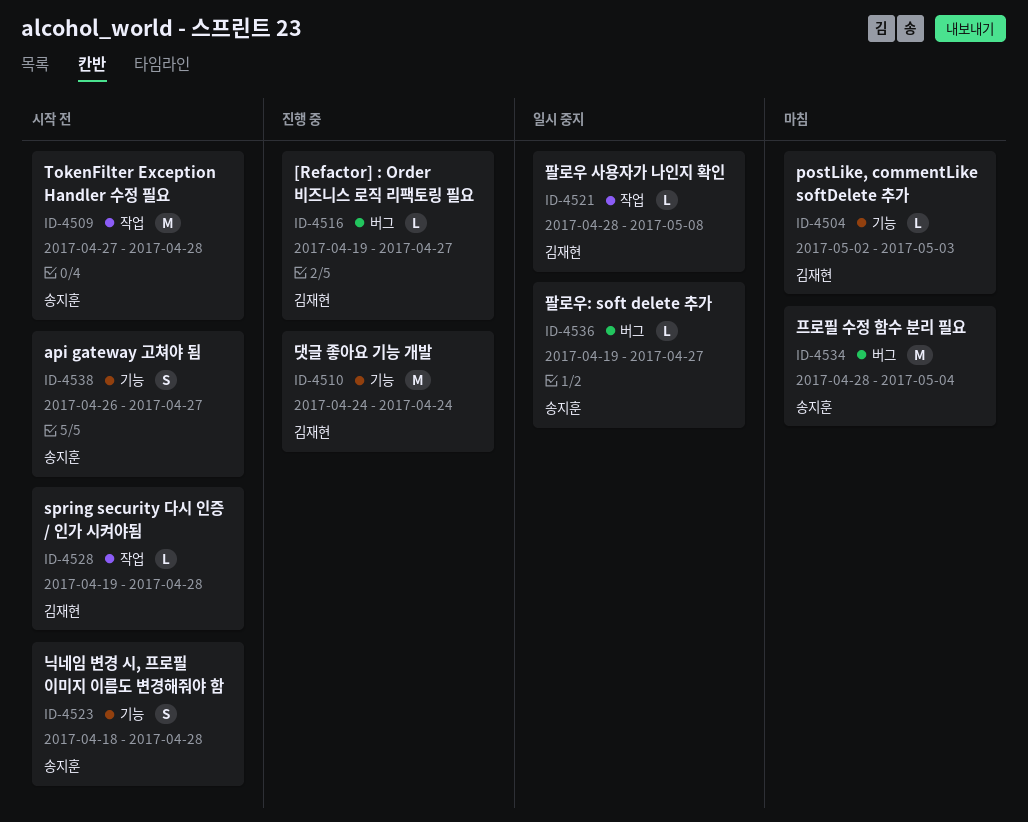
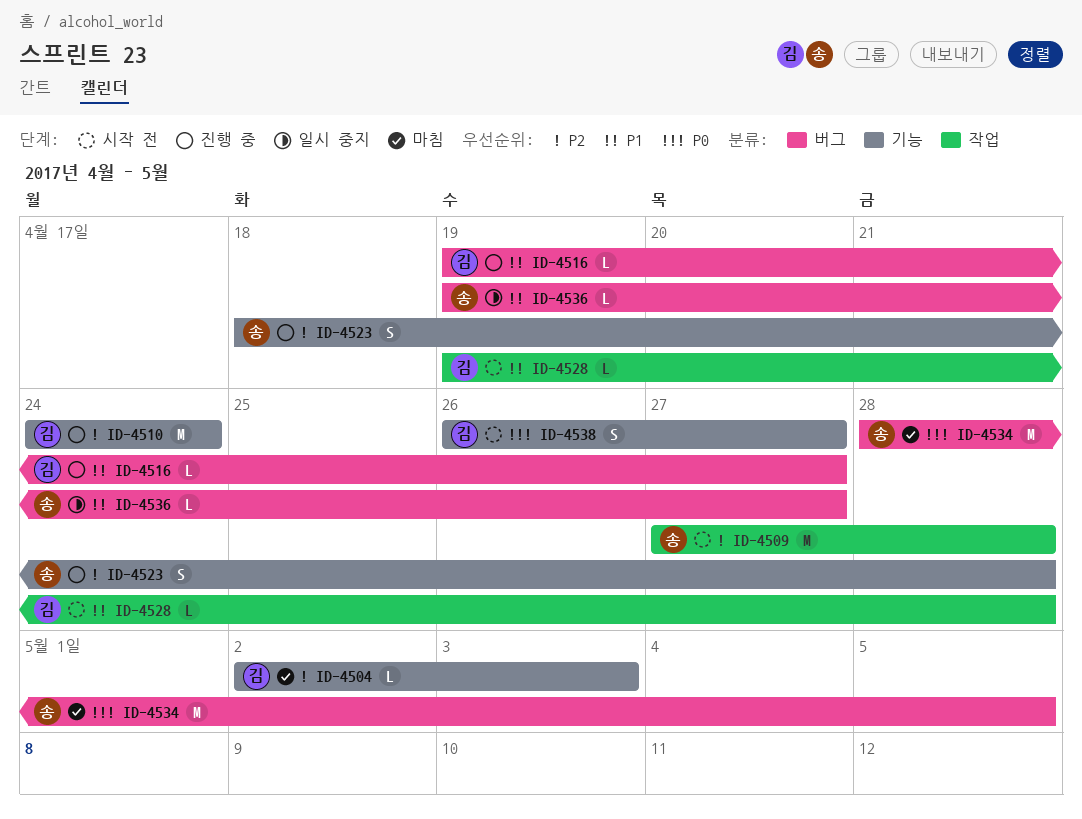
ID-4521: present -> none
ID-4523, status: 시작 전 -> 진행 중
ID-4534, due: May 4 -> May 5
ID-4538, owner: 송지훈 -> 김재현

